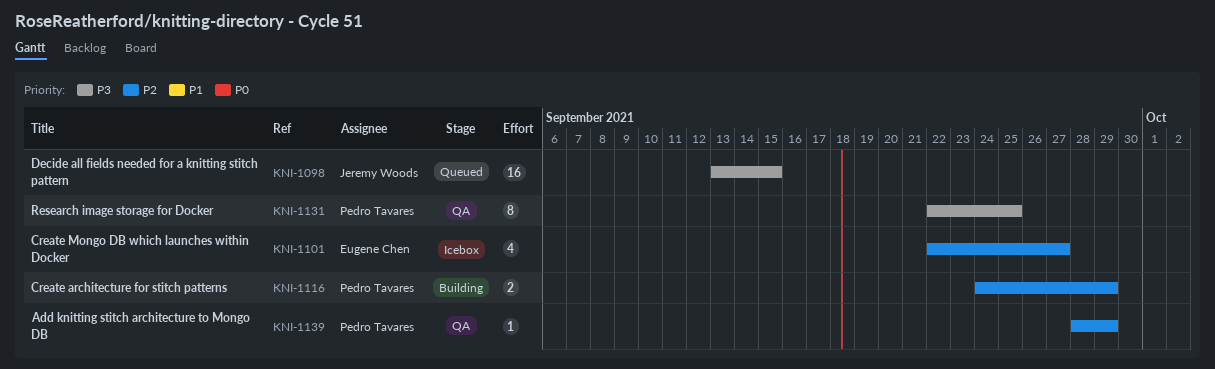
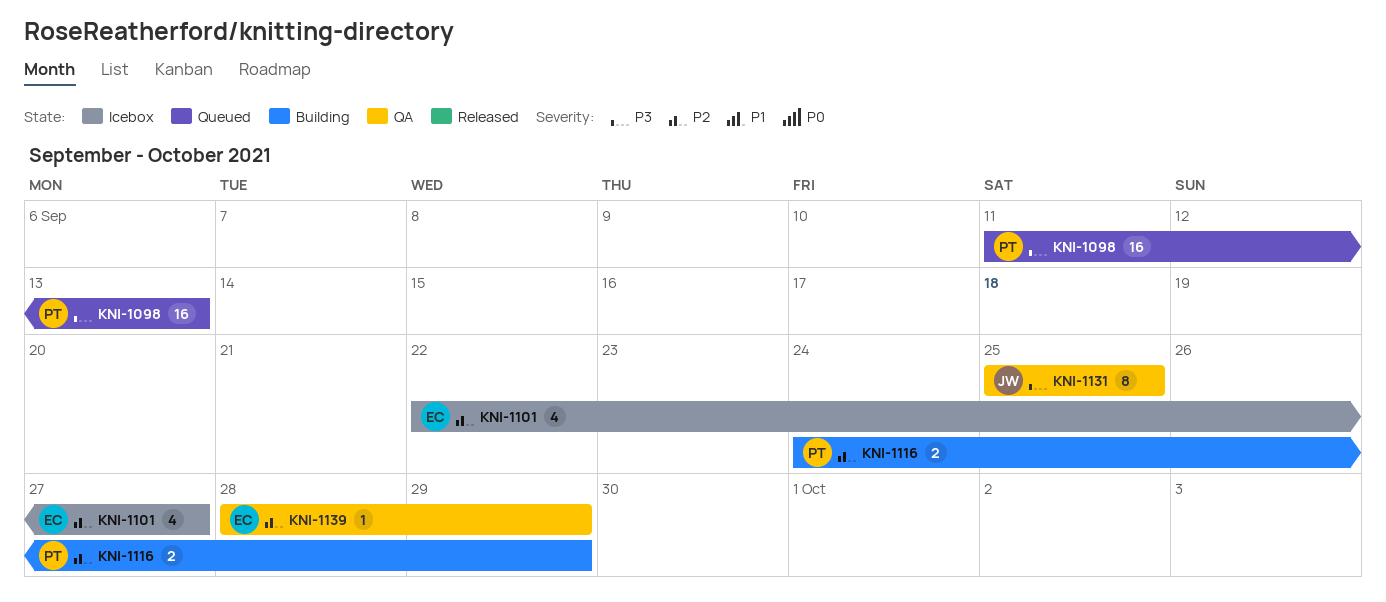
KNI-1098, owner: Jeremy Woods -> Pedro Tavares
KNI-1098, start: Sep 13 -> Sep 11
KNI-1098, due: Sep 15 -> Sep 13
KNI-1131, owner: Pedro Tavares -> Jeremy Woods
KNI-1131, start: Sep 22 -> Sep 25
KNI-1139, owner: Pedro Tavares -> Eugene Chen

